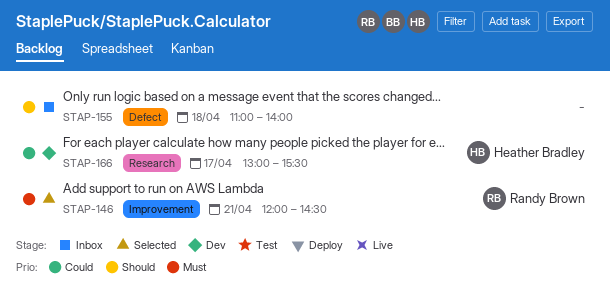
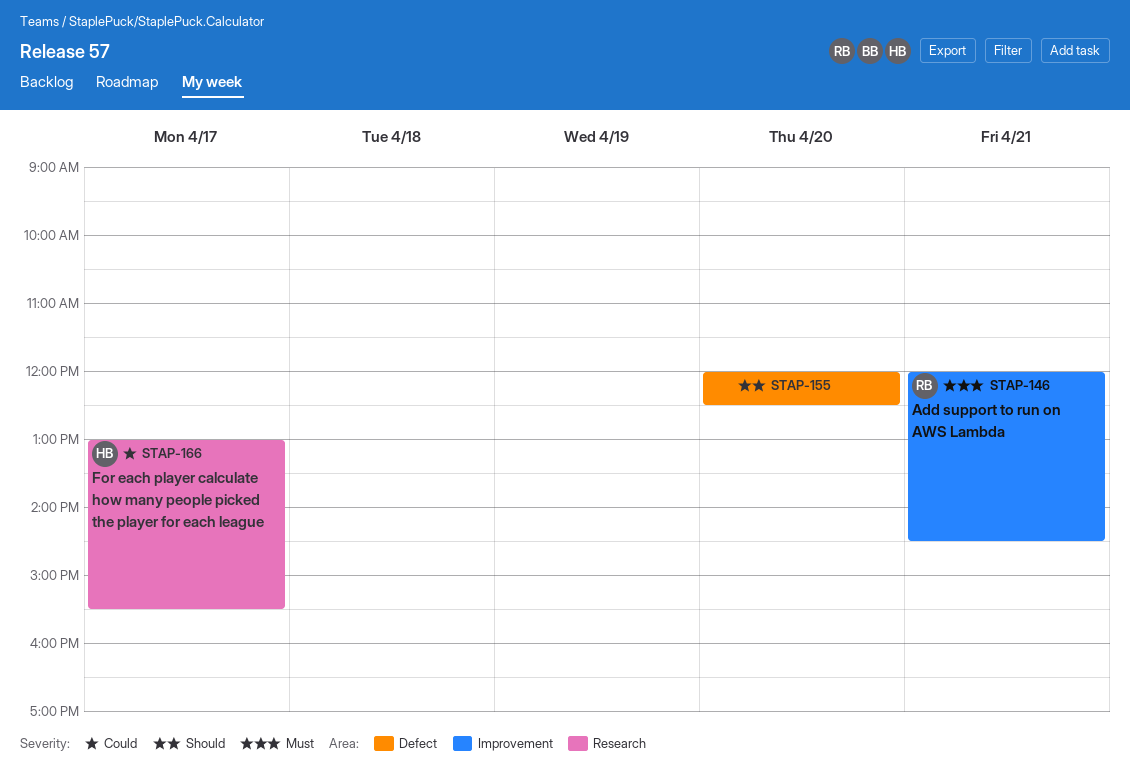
STAP-155, day: Apr 18 -> Apr 20
STAP-155, begins: 11:00 -> 12:00
STAP-155, ends: 14:00 -> 12:30

